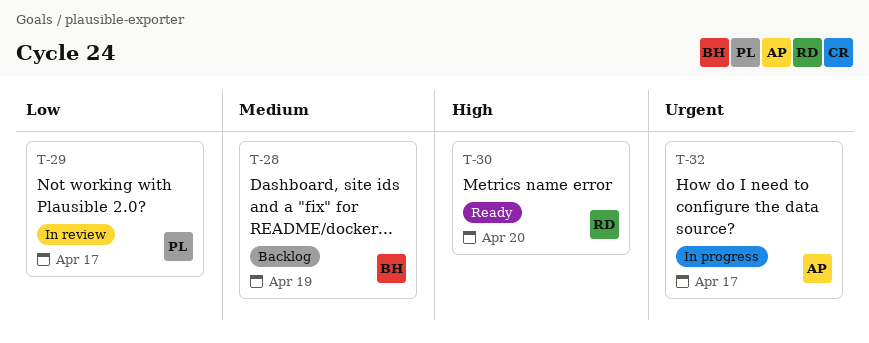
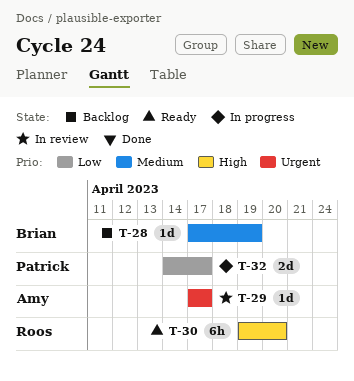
T-29, owner: Patrick -> Amy
T-29, priority: Low -> Urgent
T-32, owner: Amy -> Patrick
T-32, priority: Urgent -> Low

